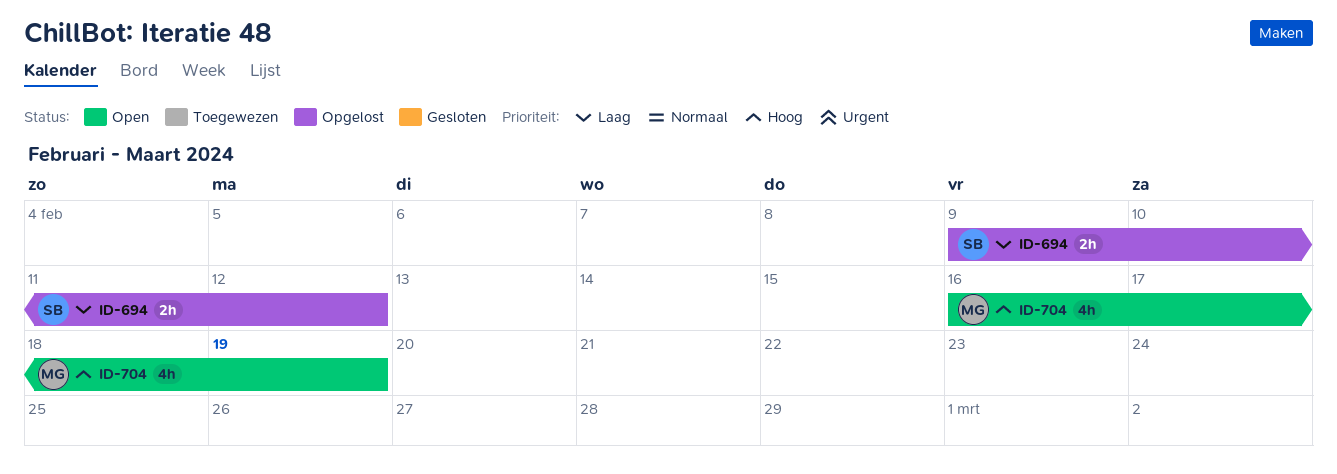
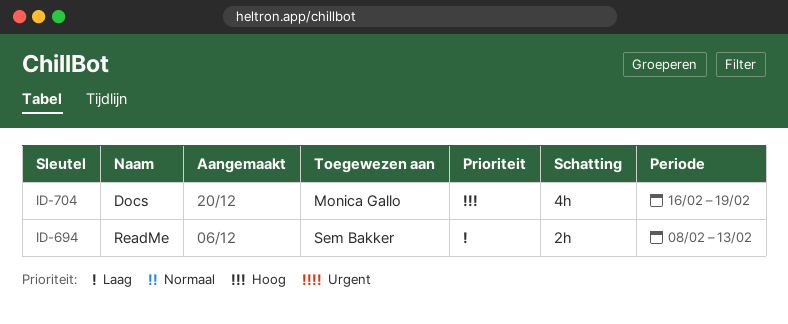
ID-694, start: Feb 9 -> Feb 8
ID-694, due: Feb 12 -> Feb 13

